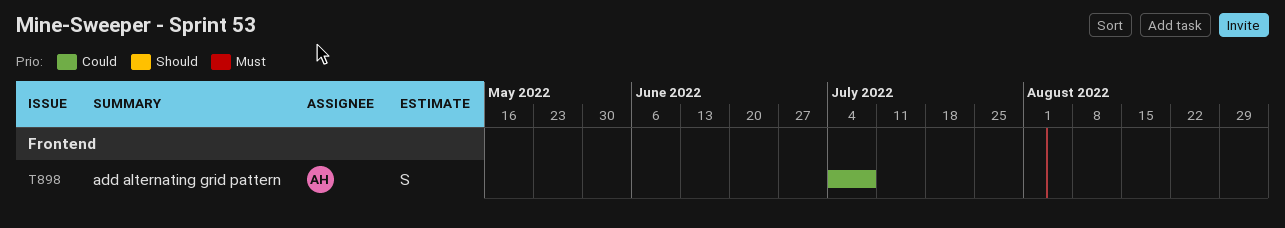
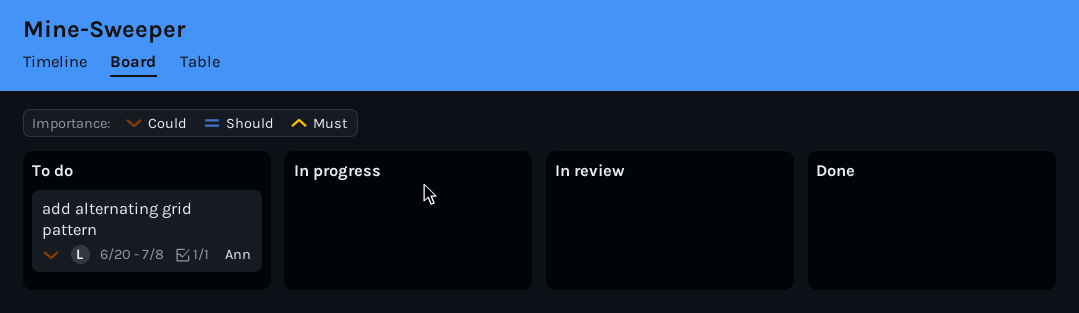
add alternating grid pattern, estimate: S -> L
add alternating grid pattern, start: Jul 4 -> Jun 20

